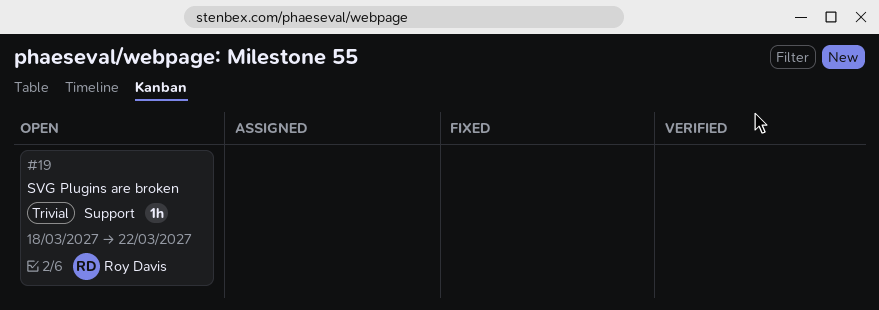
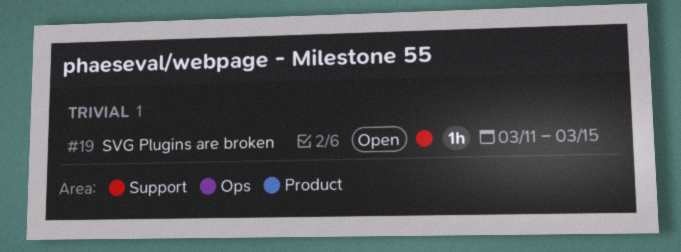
#19, start: Mar 18 -> Mar 11
#19, due: Mar 22 -> Mar 15

